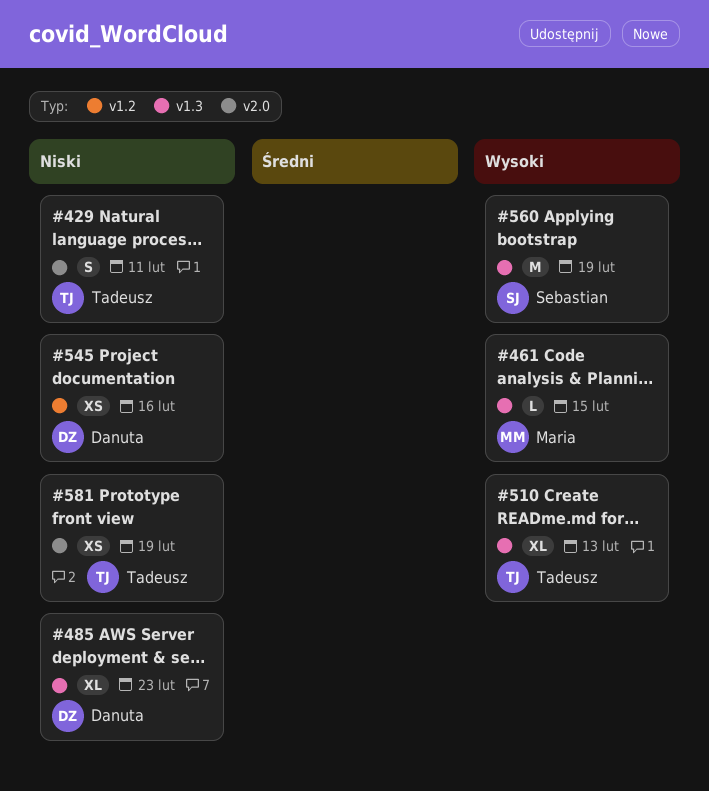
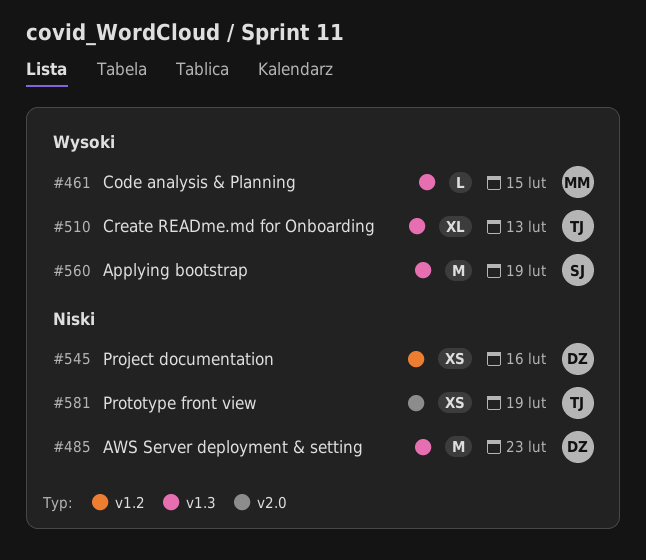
#429: present -> none
#485, estimate: XL -> M

